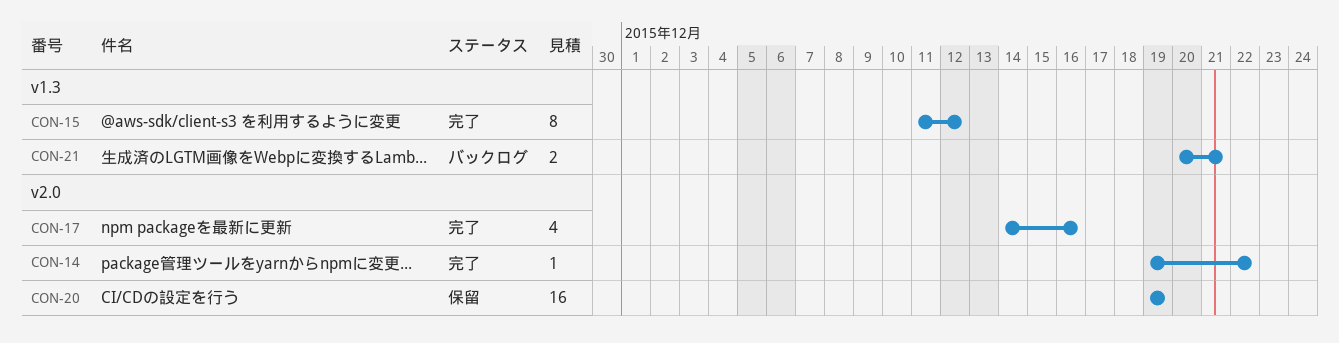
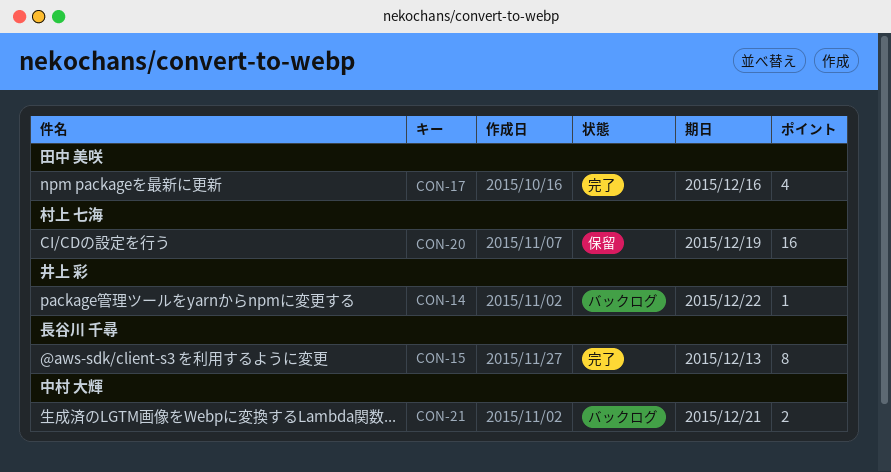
CON-14, status: 完了 -> バックログ
CON-15, due: Dec 12 -> Dec 13

